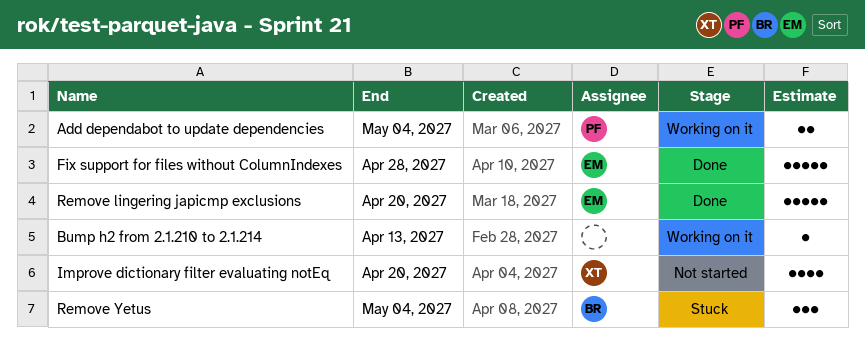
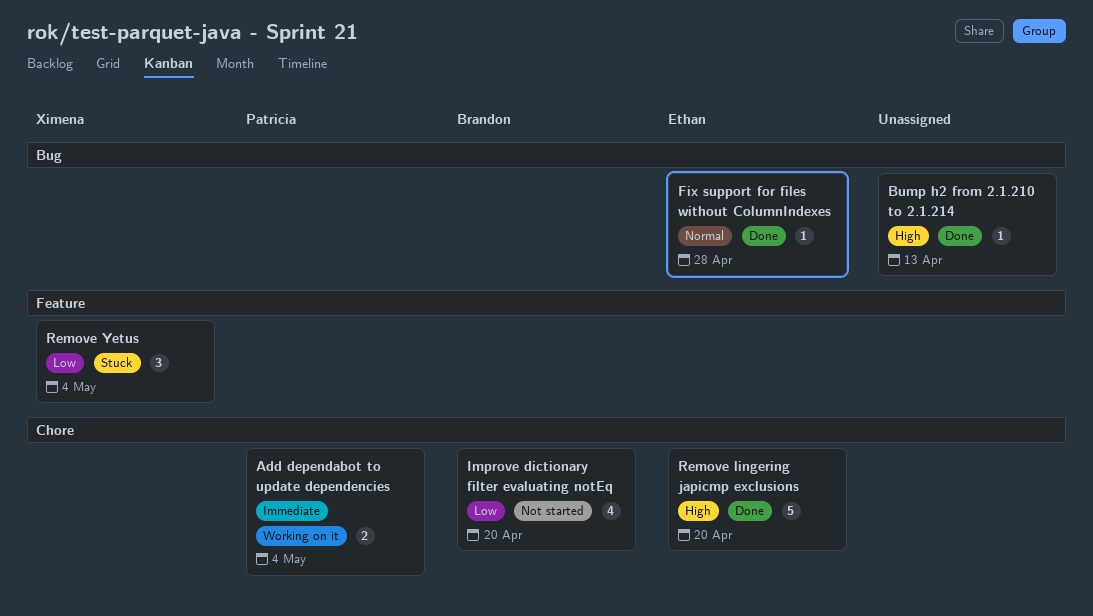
Bump h2 from 2.1.210 to 2.1.214, status: Working on it -> Done
Fix support for files without ColumnIndexes, estimate: 5 -> 1
Improve dictionary filter evaluating notEq, owner: Ximena -> Brandon
Remove Yetus, owner: Brandon -> Ximena

